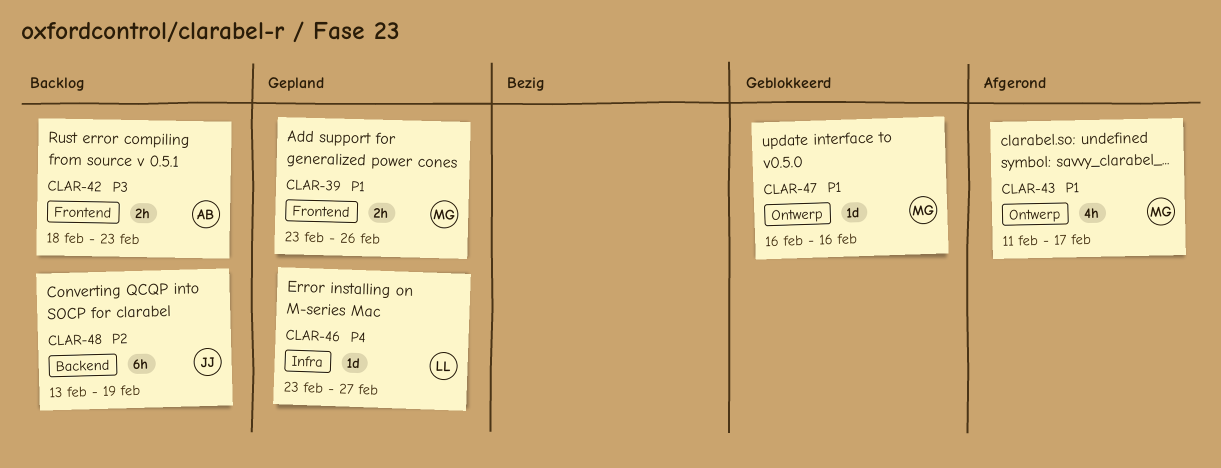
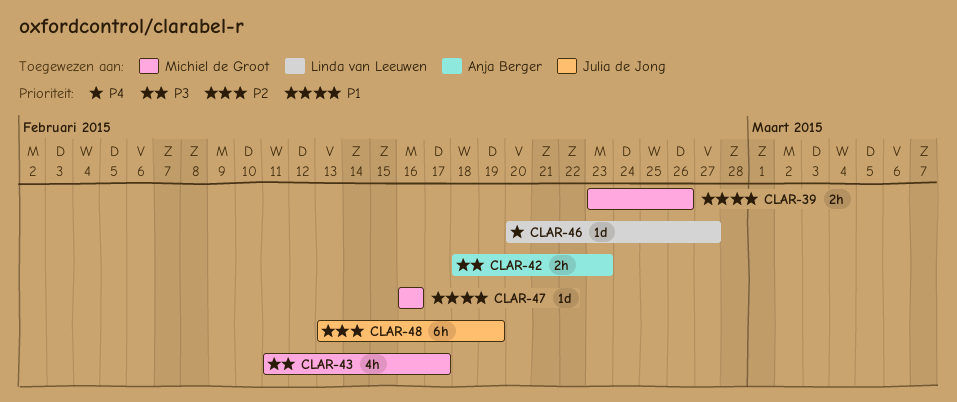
CLAR-43, priority: P1 -> P3
CLAR-46, start: Feb 23 -> Feb 20

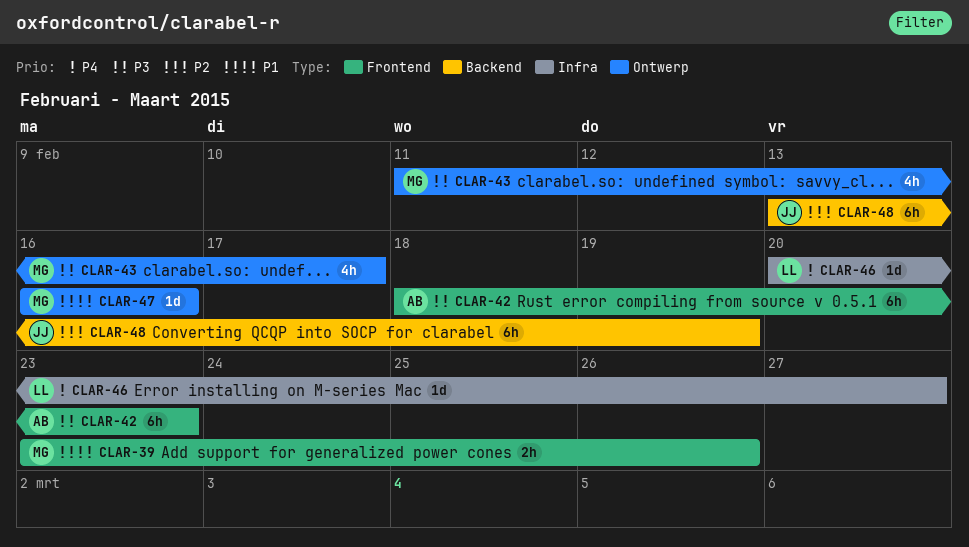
CLAR-42, estimate: 2h -> 6h

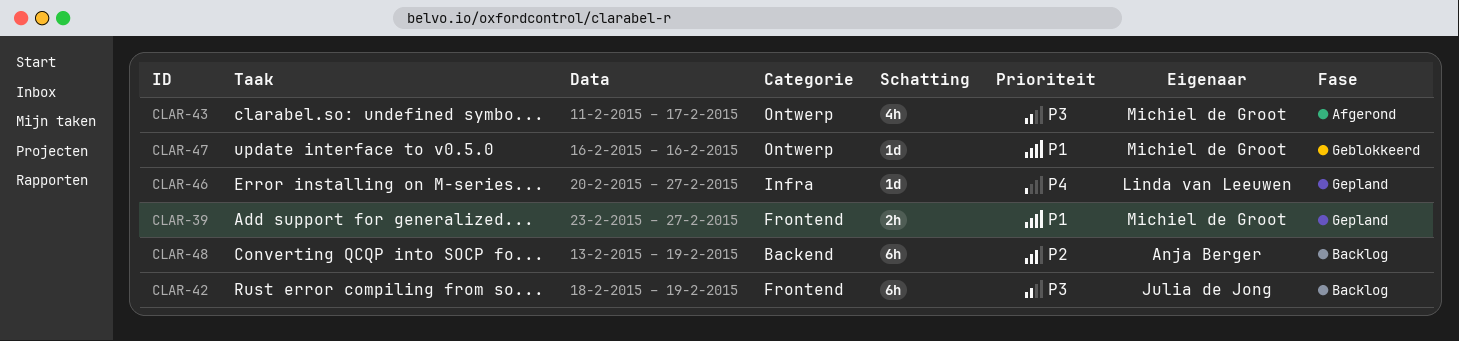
CLAR-39, due: Feb 26 -> Feb 27
CLAR-42, owner: Anja Berger -> Julia de Jong
CLAR-42, due: Feb 23 -> Feb 19
CLAR-48, owner: Julia de Jong -> Anja Berger

